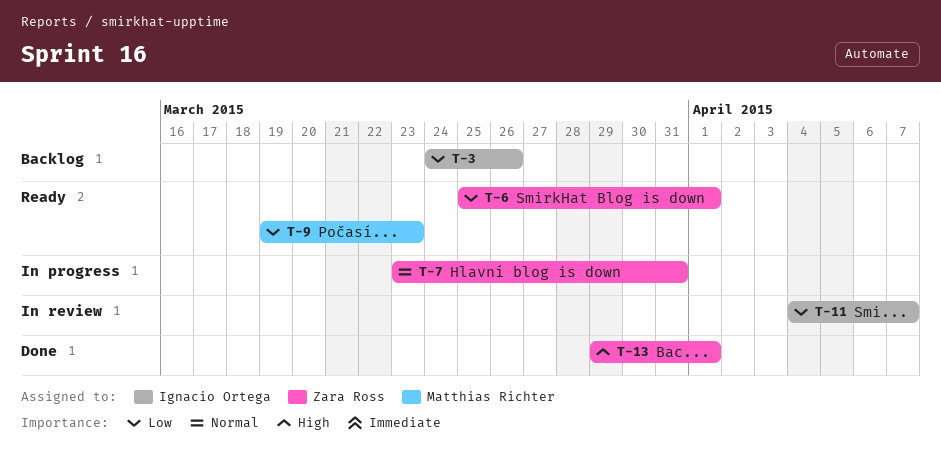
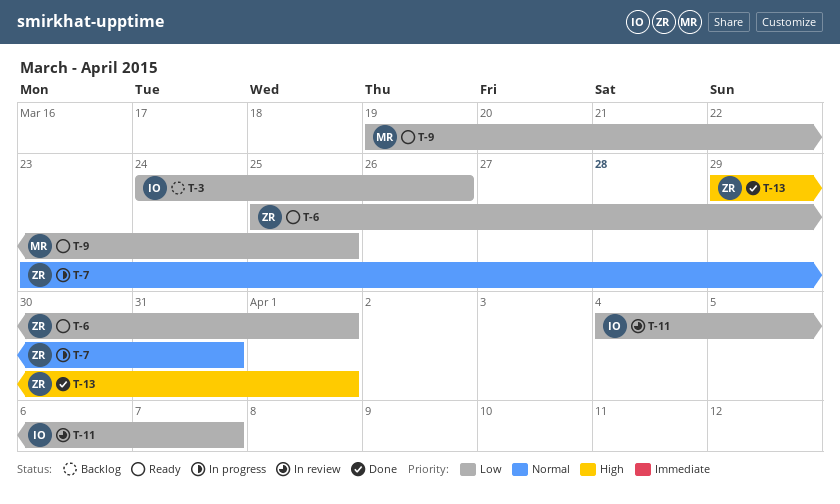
T-9, due: Mar 23 -> Mar 25

